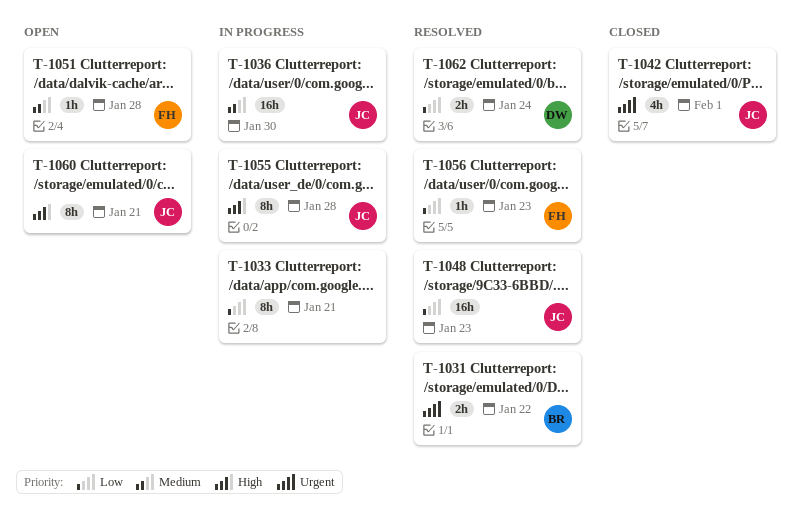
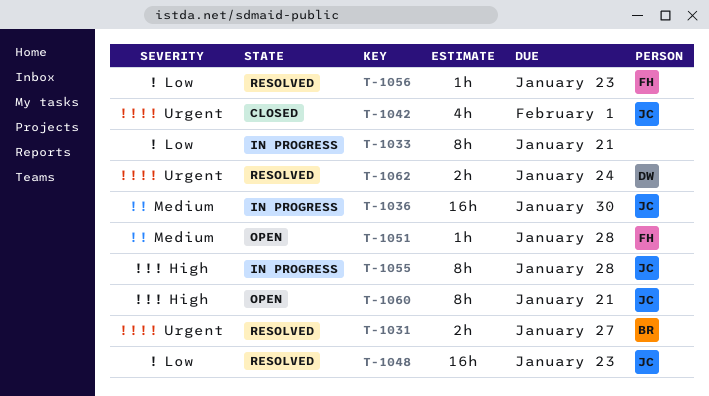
T-1031, due: Jan 22 -> Jan 27
T-1062, priority: Low -> Urgent

